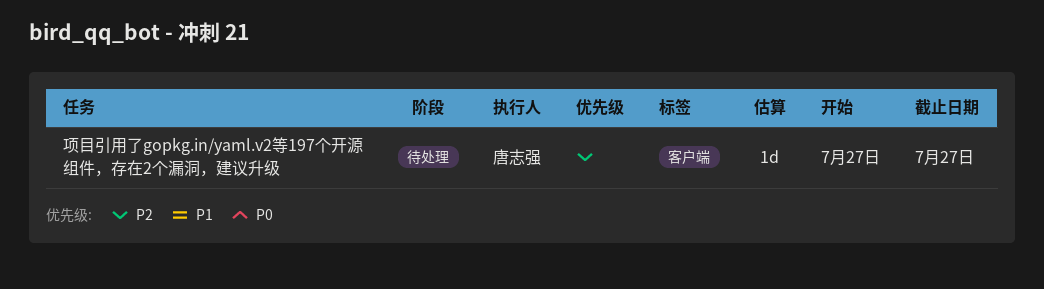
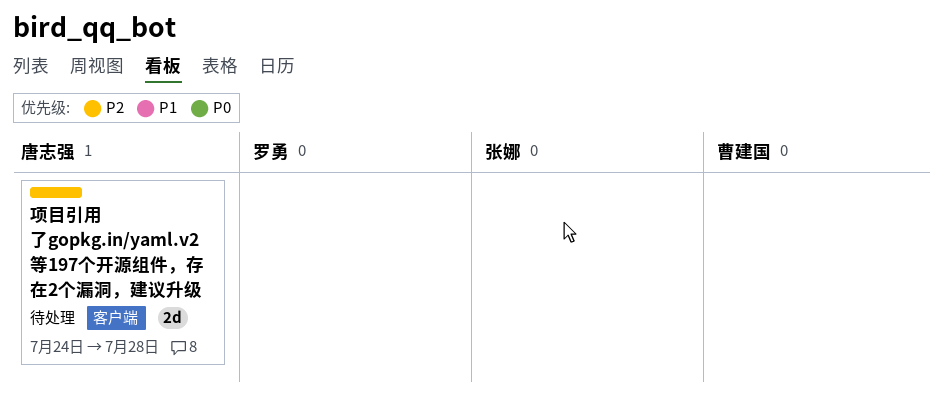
项目引用了gopkg.in/yaml.v2等197个开源组件，存在2个漏洞，建议升级, estimate: 1d -> 2d
项目引用了gopkg.in/yaml.v2等197个开源组件，存在2个漏洞，建议升级, start: Jul 27 -> Jul 24
项目引用了gopkg.in/yaml.v2等197个开源组件，存在2个漏洞，建议升级, due: Jul 27 -> Jul 28

